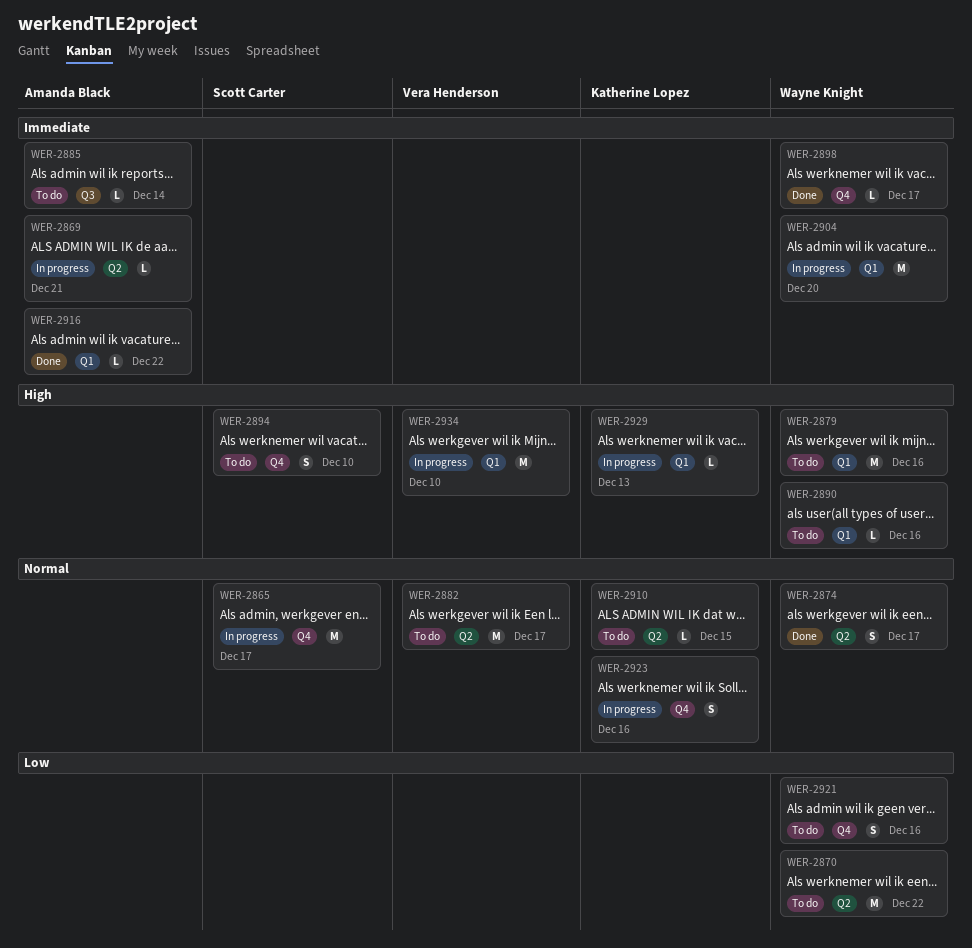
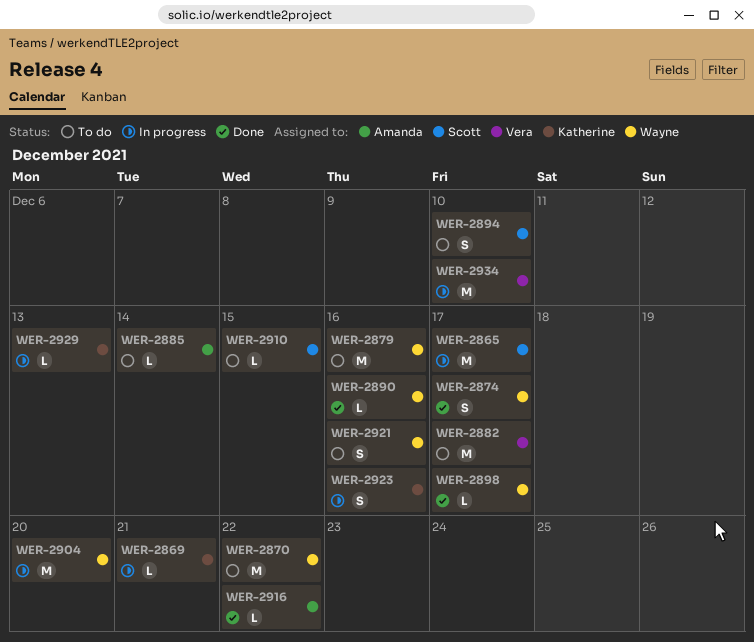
WER-2869, owner: Amanda Black -> Katherine Lopez
WER-2890, status: To do -> Done
WER-2910, owner: Katherine Lopez -> Scott Carter

